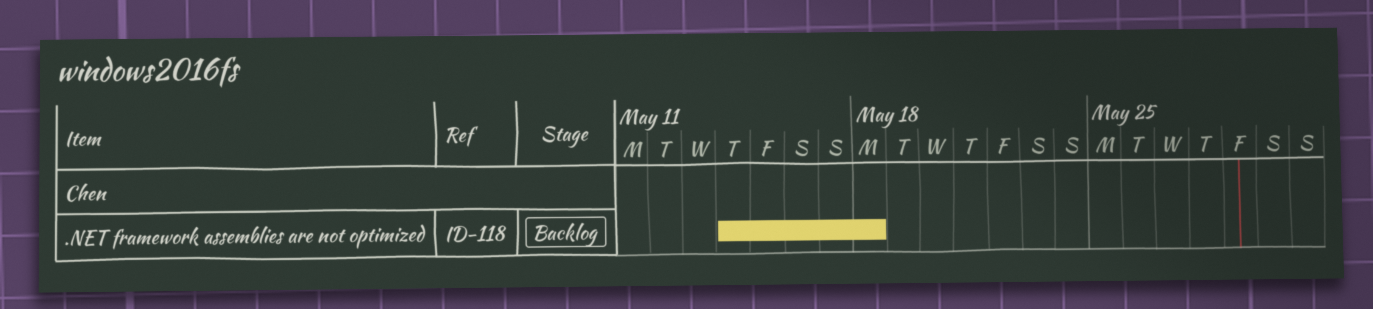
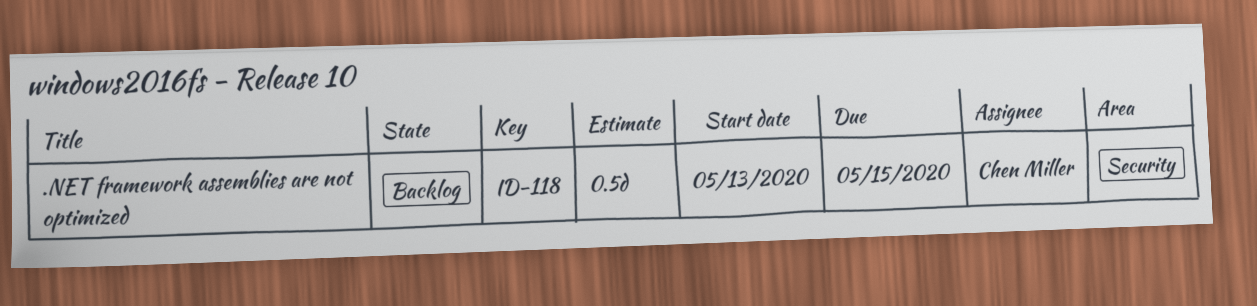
ID-118, start: May 14 -> May 13
ID-118, due: May 18 -> May 15

